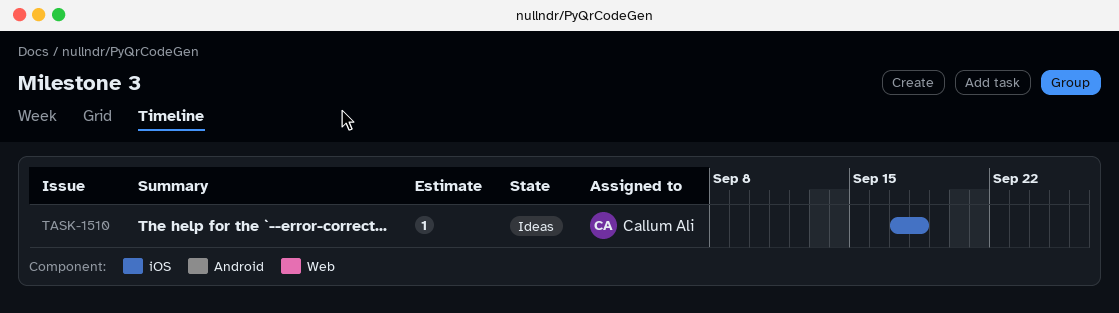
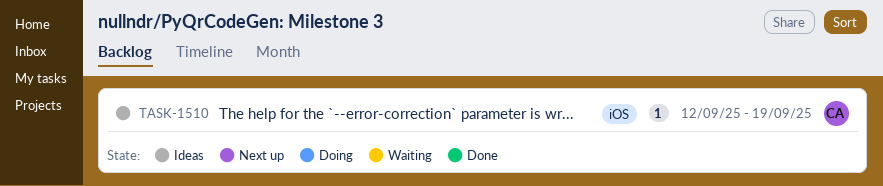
TASK-1510, start: Sep 17 -> Sep 12
TASK-1510, due: Sep 18 -> Sep 19

